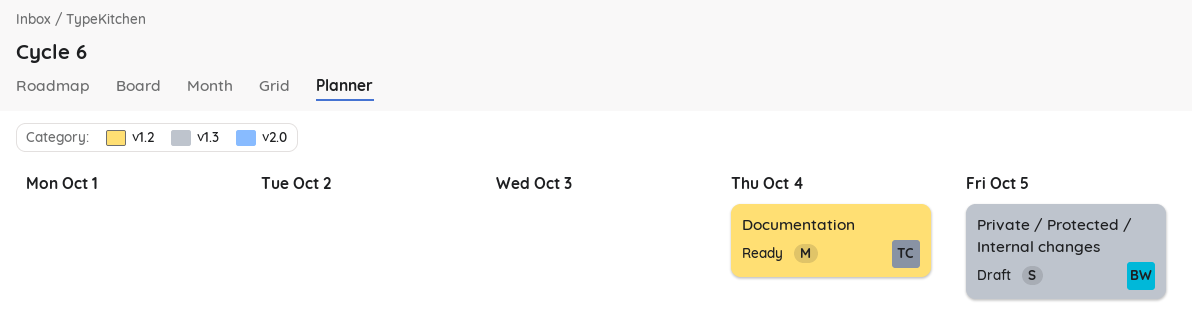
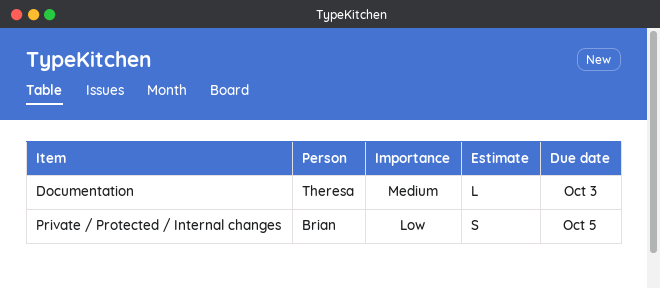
Documentation, estimate: M -> L
Documentation, due: Oct 4 -> Oct 3

